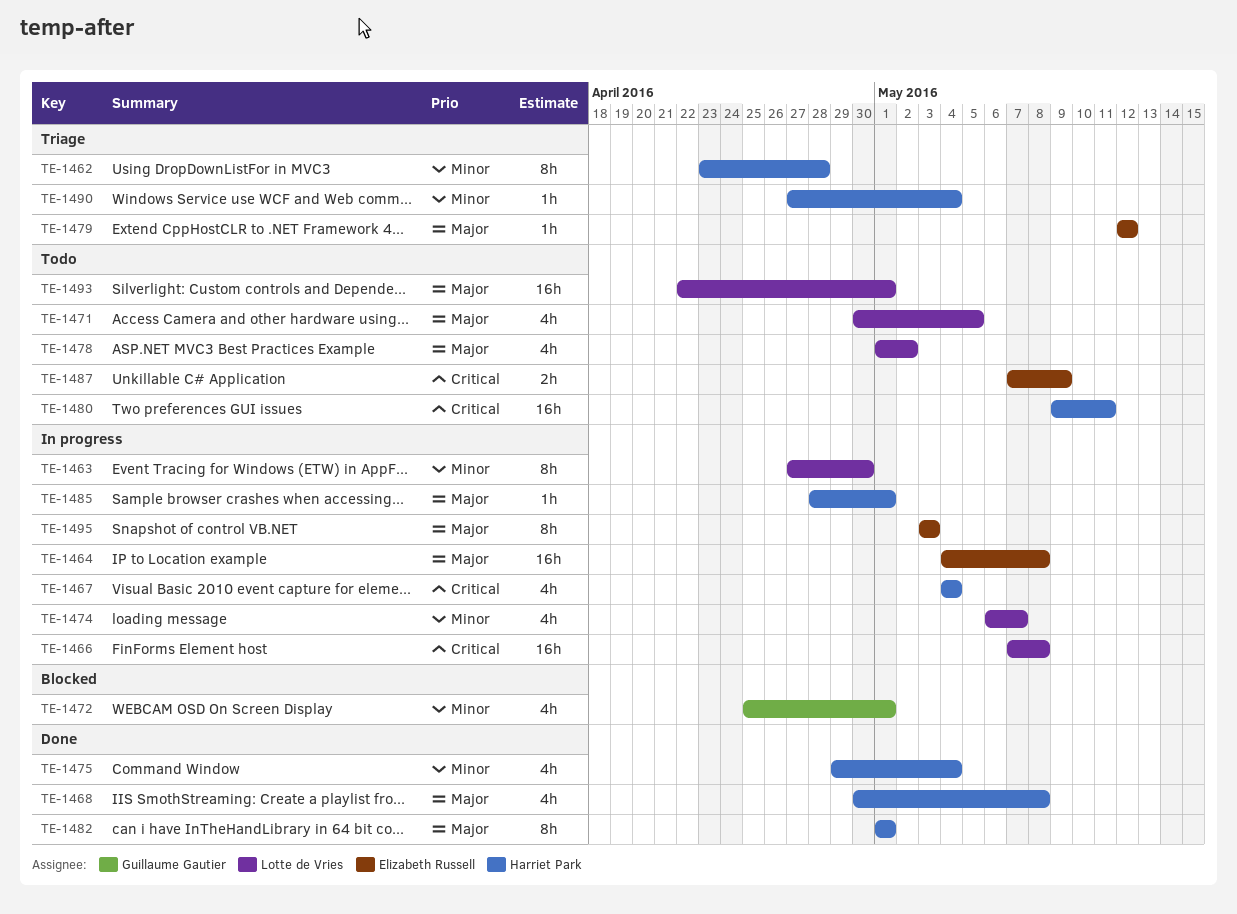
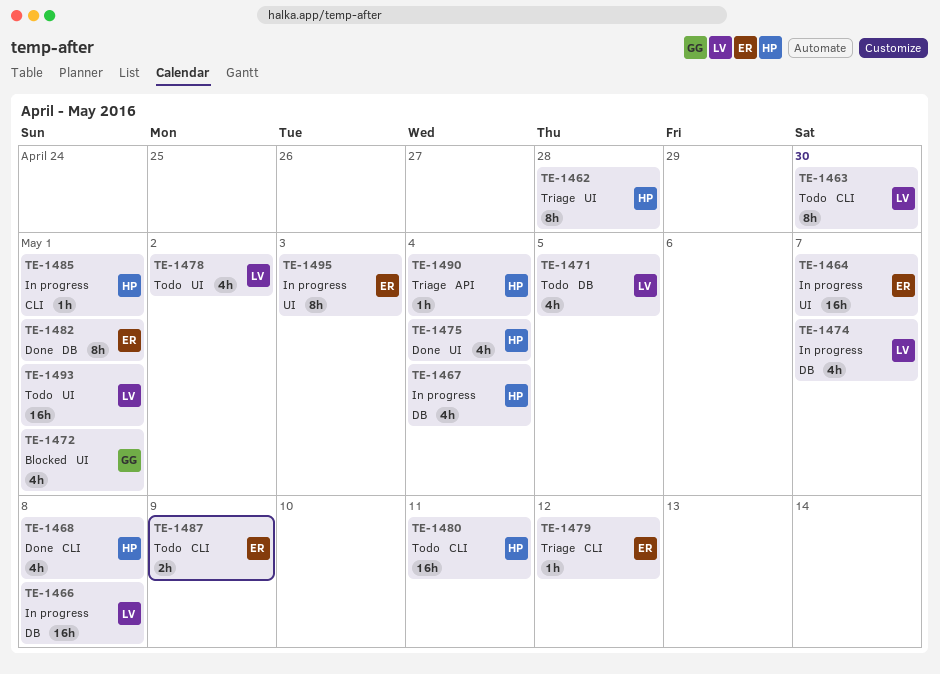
TE-1463, status: In progress -> Todo
TE-1464, due: May 8 -> May 7
TE-1482, owner: Harriet Park -> Elizabeth Russell

